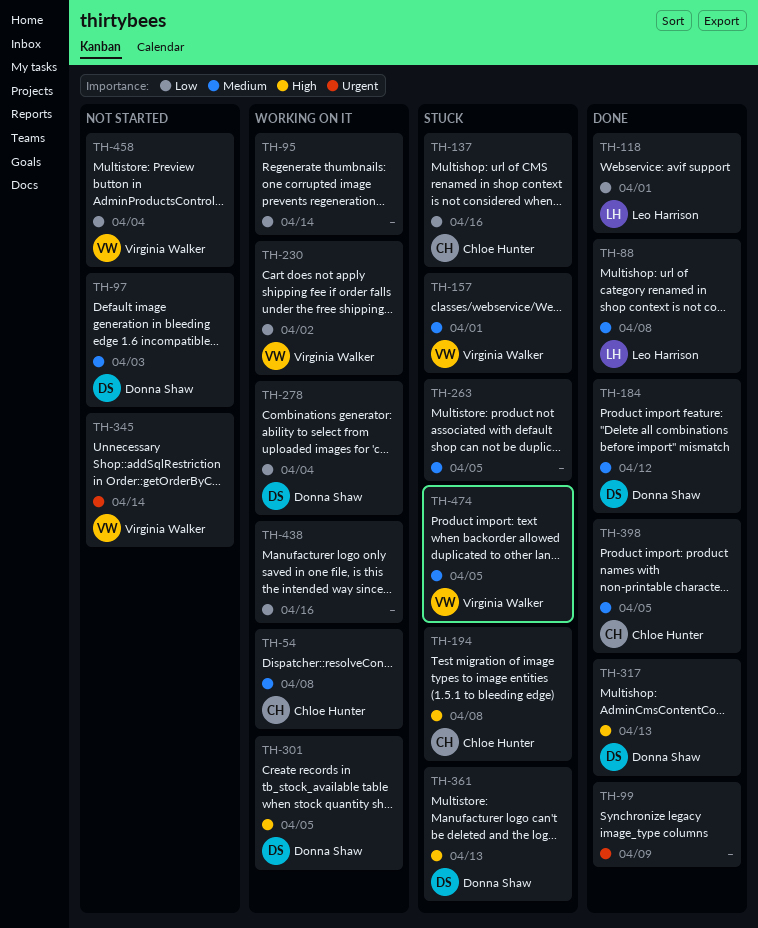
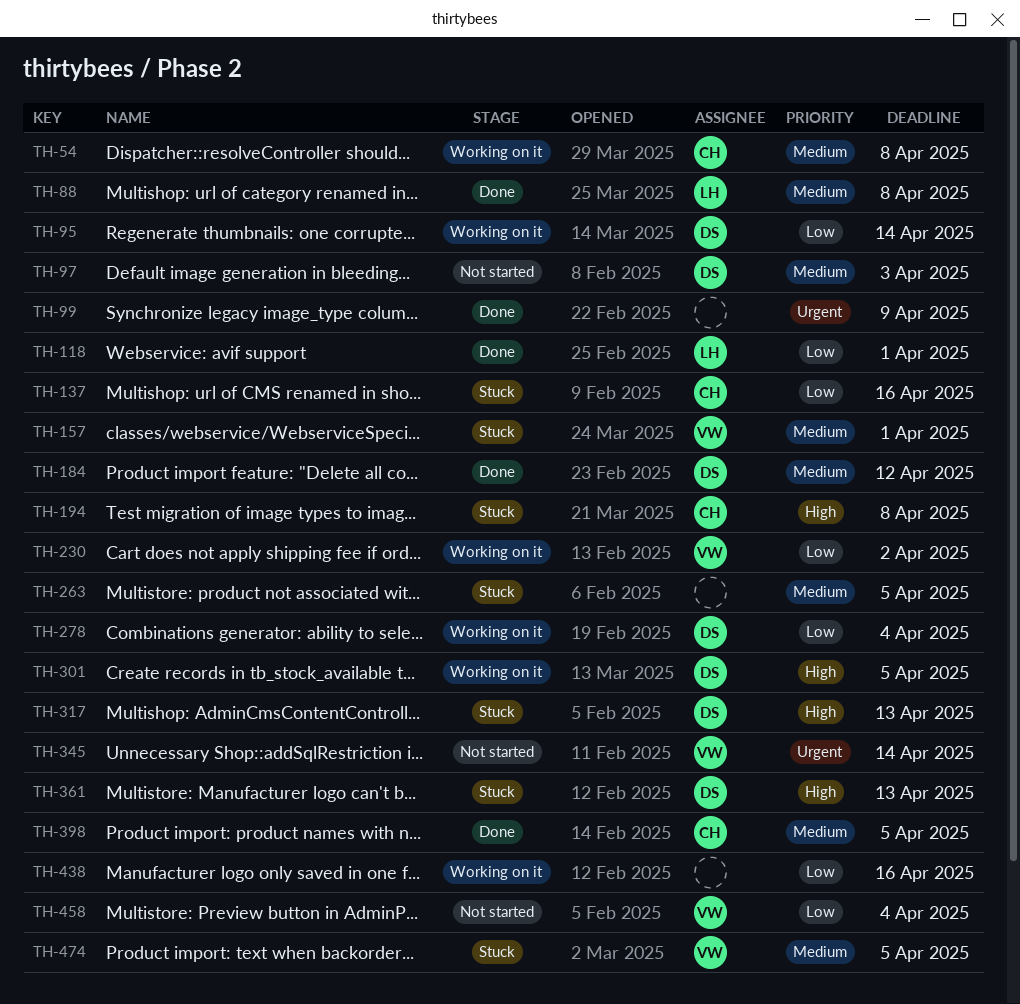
TH-95, owner: none -> Donna Shaw
TH-317, status: Done -> Stuck

